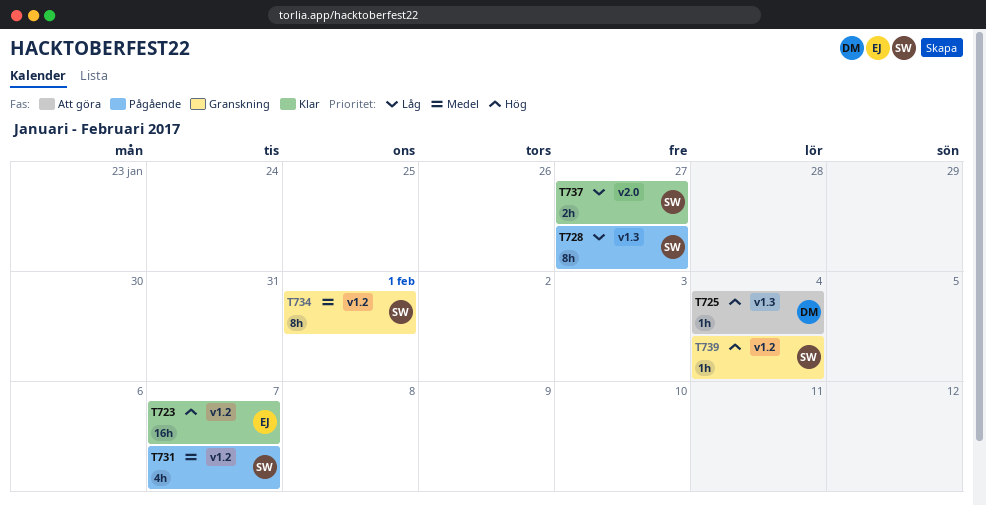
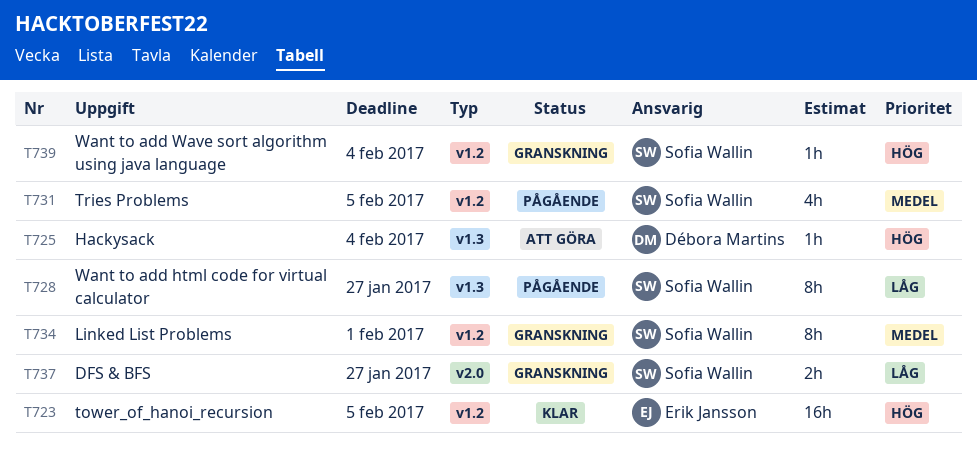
T723, due: Feb 7 -> Feb 5
T731, due: Feb 7 -> Feb 5
T737, status: Klar -> Granskning

